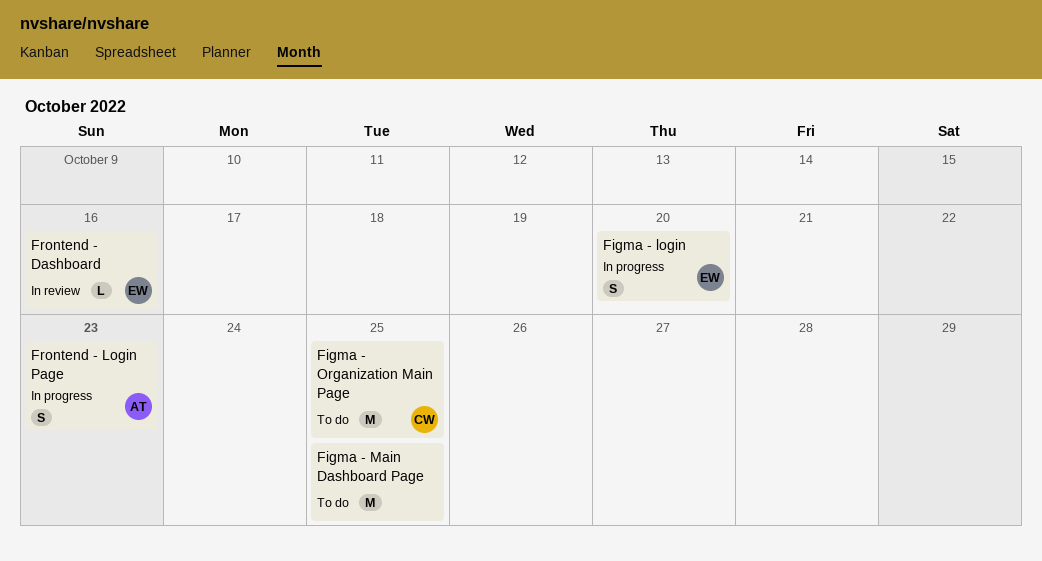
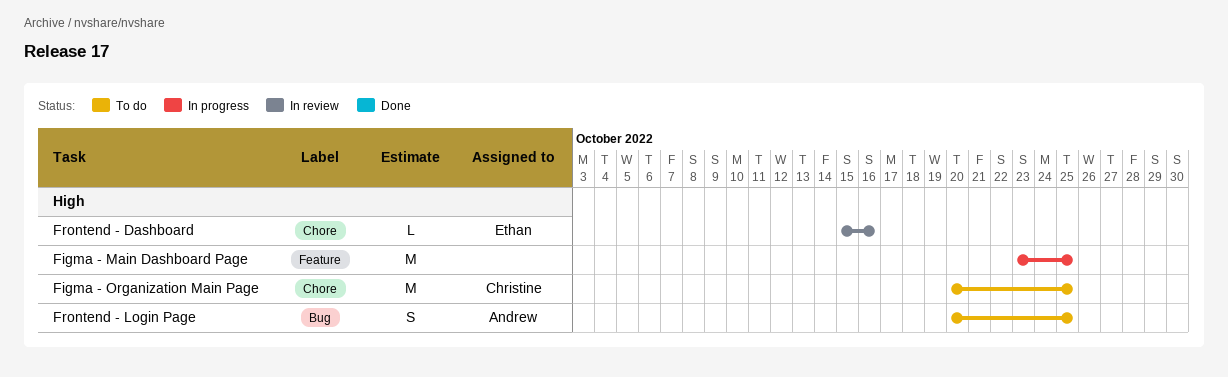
Figma - login: present -> none
Figma - Main Dashboard Page, status: To do -> In progress
Frontend - Login Page, status: In progress -> To do
Frontend - Login Page, due: Oct 23 -> Oct 25

